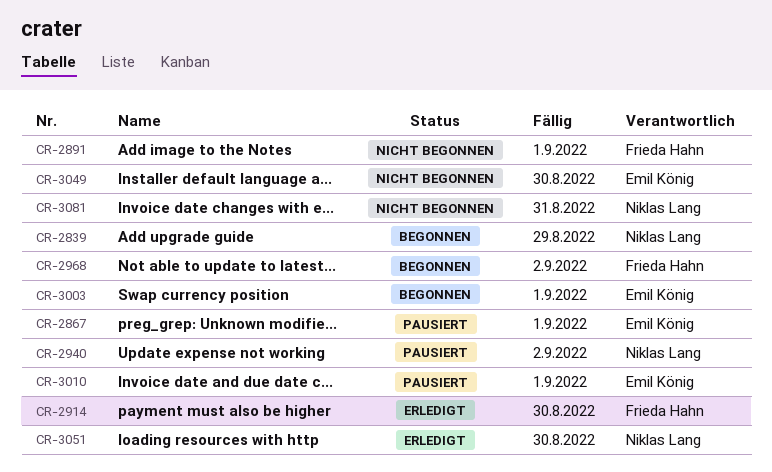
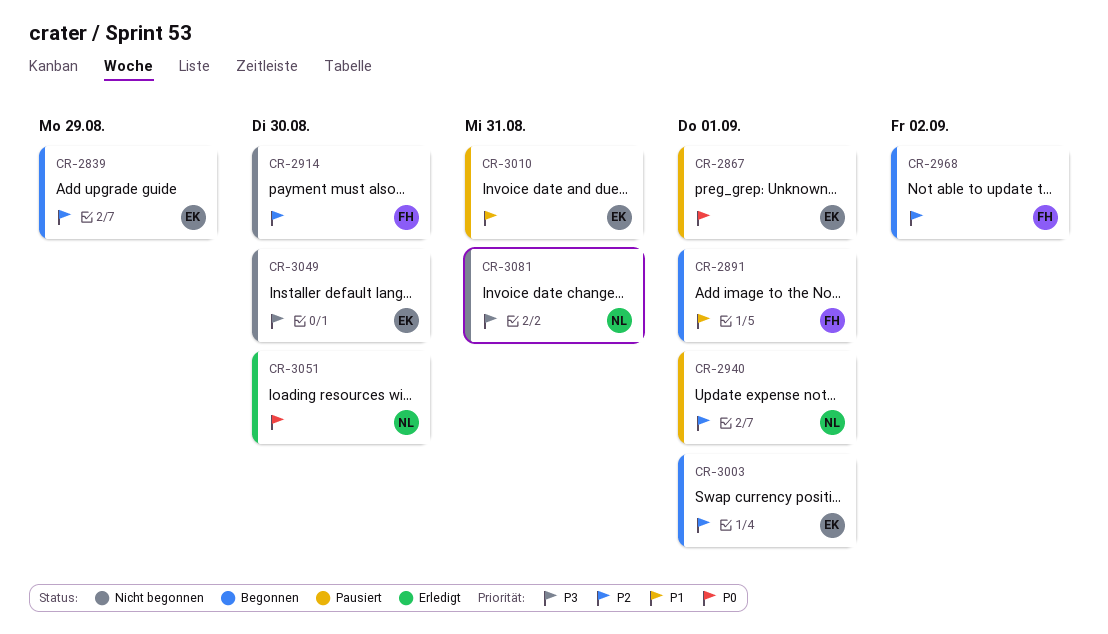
CR-2839, owner: Niklas Lang -> Emil König
CR-2891, status: Nicht begonnen -> Begonnen
CR-2914, status: Erledigt -> Nicht begonnen
CR-2940, due: Sep 2 -> Sep 1
CR-3010, due: Sep 1 -> Aug 31

